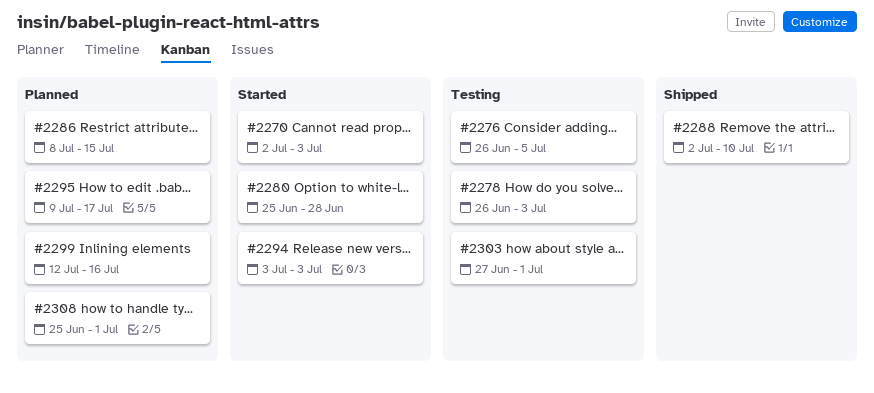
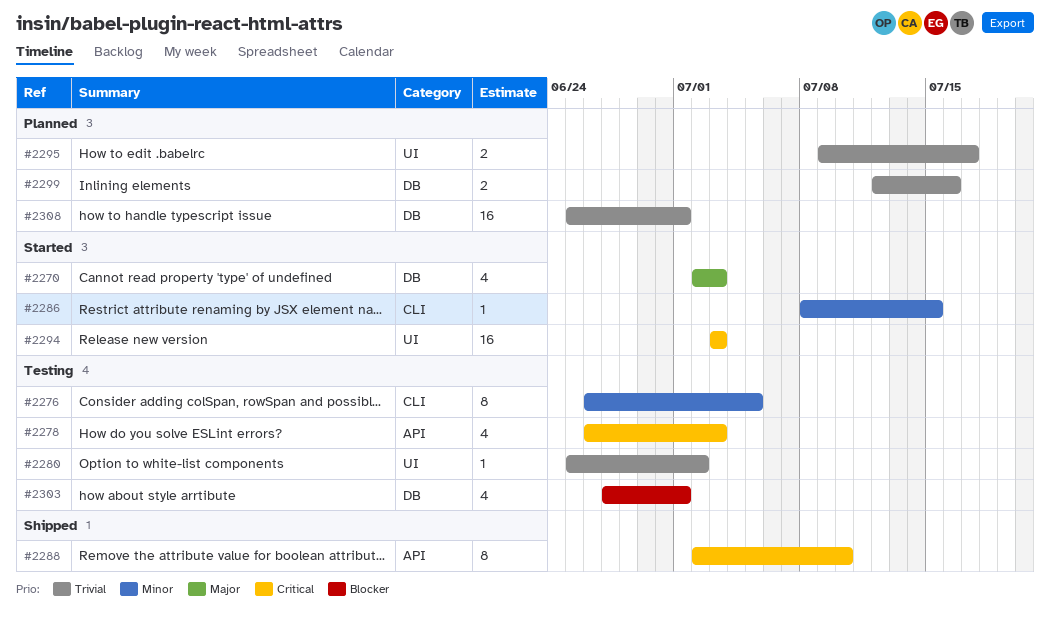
#2280, status: Started -> Testing
#2280, due: Jun 28 -> Jul 2
#2286, status: Planned -> Started

